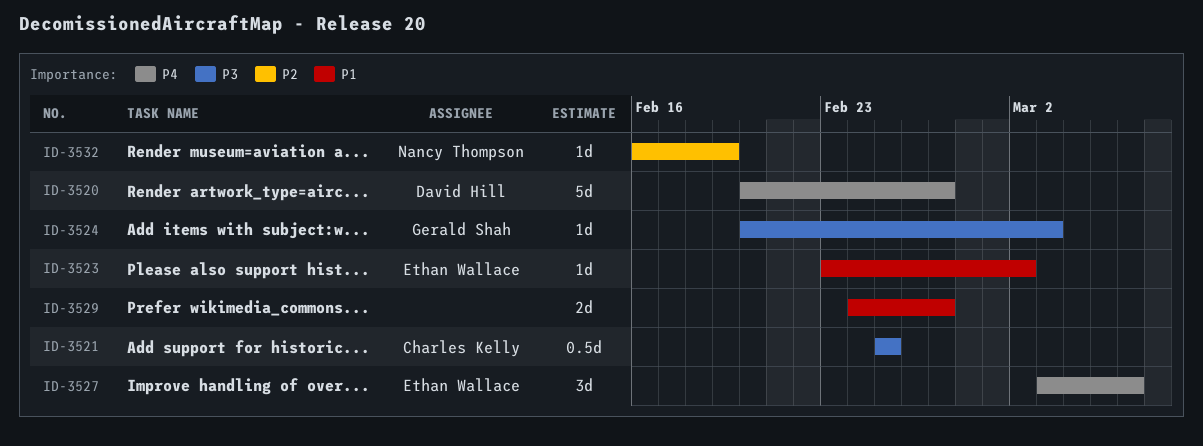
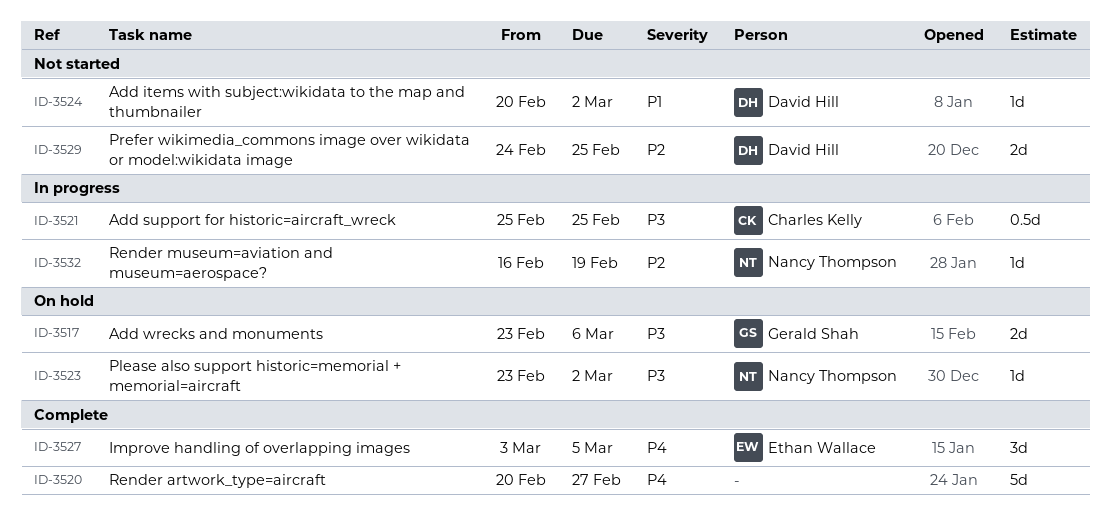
ID-3517: none -> present
ID-3520, owner: David Hill -> none
ID-3523, owner: Ethan Wallace -> Nancy Thompson
ID-3523, priority: P1 -> P3
ID-3524, owner: Gerald Shah -> David Hill
ID-3524, priority: P3 -> P1
ID-3524, due: Mar 3 -> Mar 2
ID-3527, due: Mar 6 -> Mar 5
ID-3529, owner: none -> David Hill
ID-3529, priority: P1 -> P2
ID-3529, due: Feb 27 -> Feb 25

